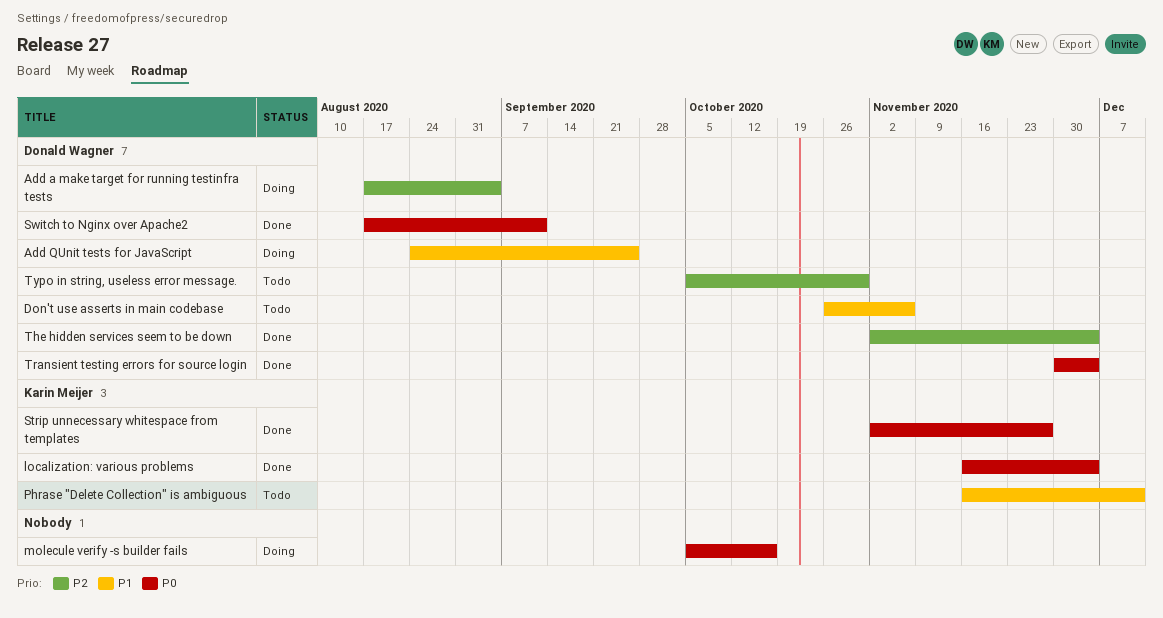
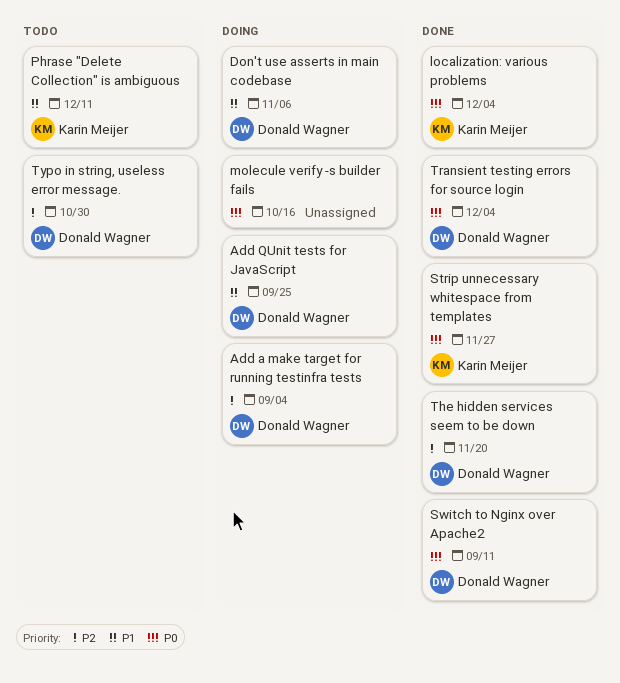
Don't use asserts in main codebase, status: Todo -> Doing
The hidden services seem to be down, due: Dec 4 -> Nov 20

